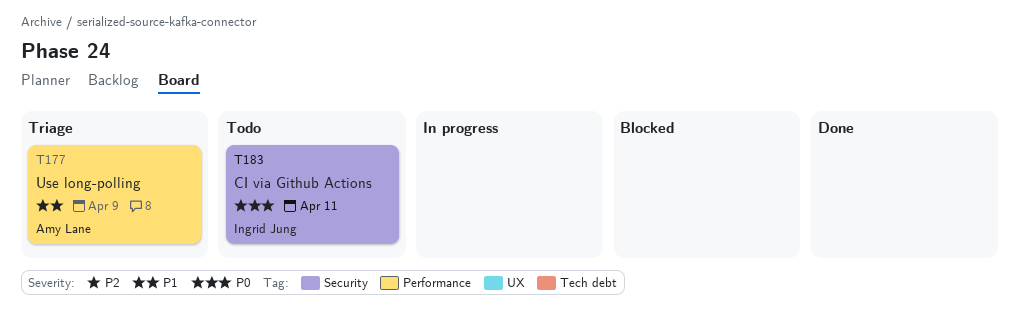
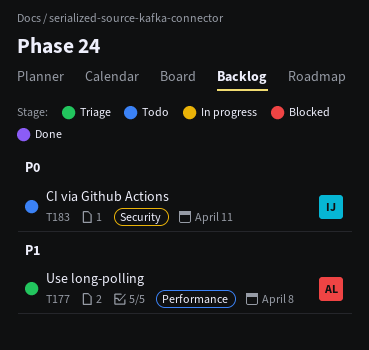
T177, due: Apr 9 -> Apr 8

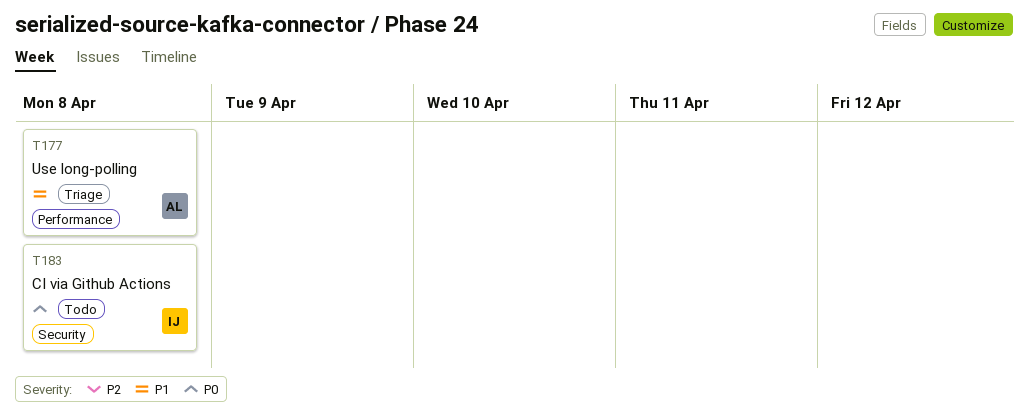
T183, due: Apr 11 -> Apr 8

